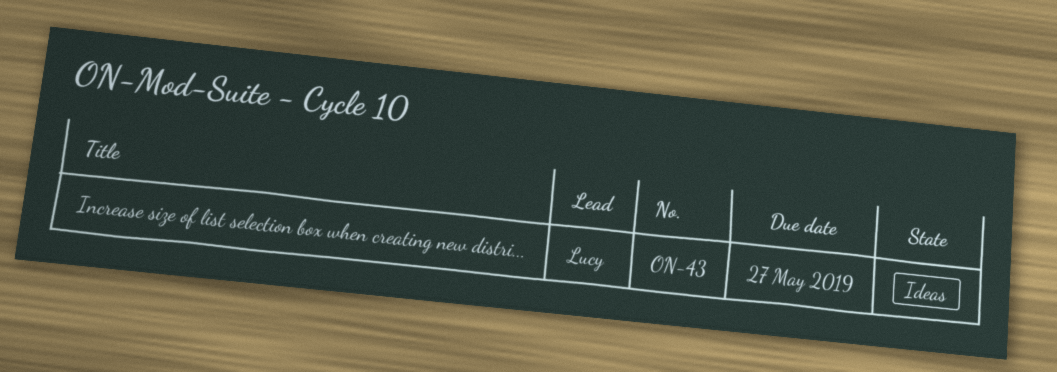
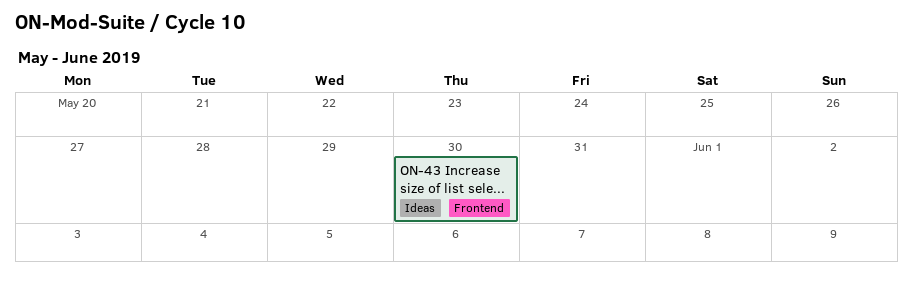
ON-43, due: May 27 -> May 30

